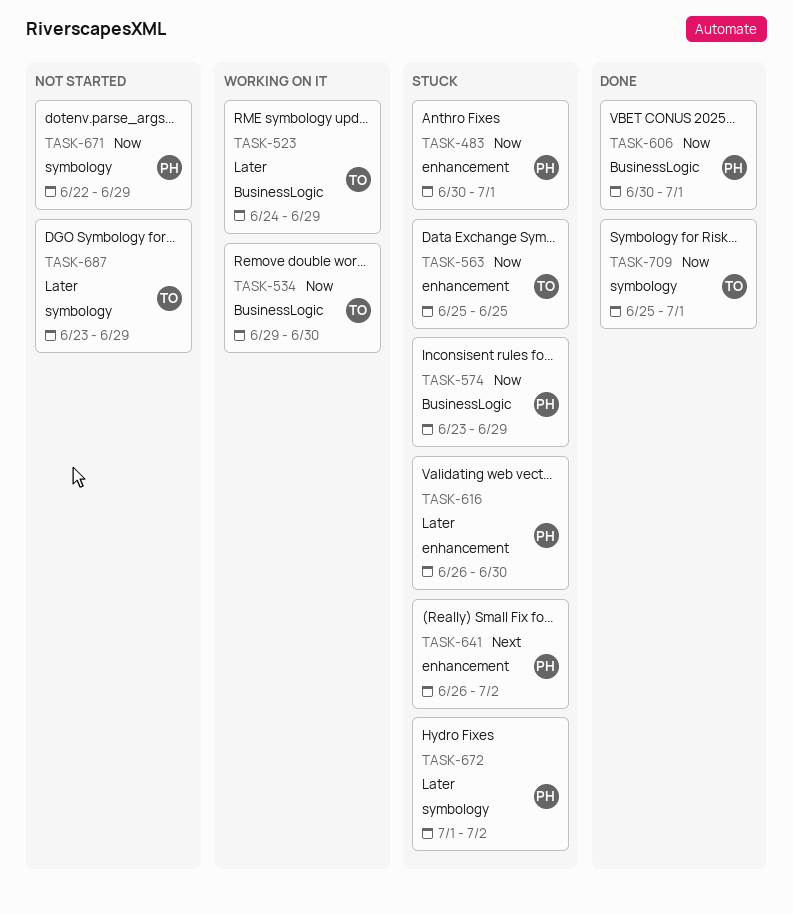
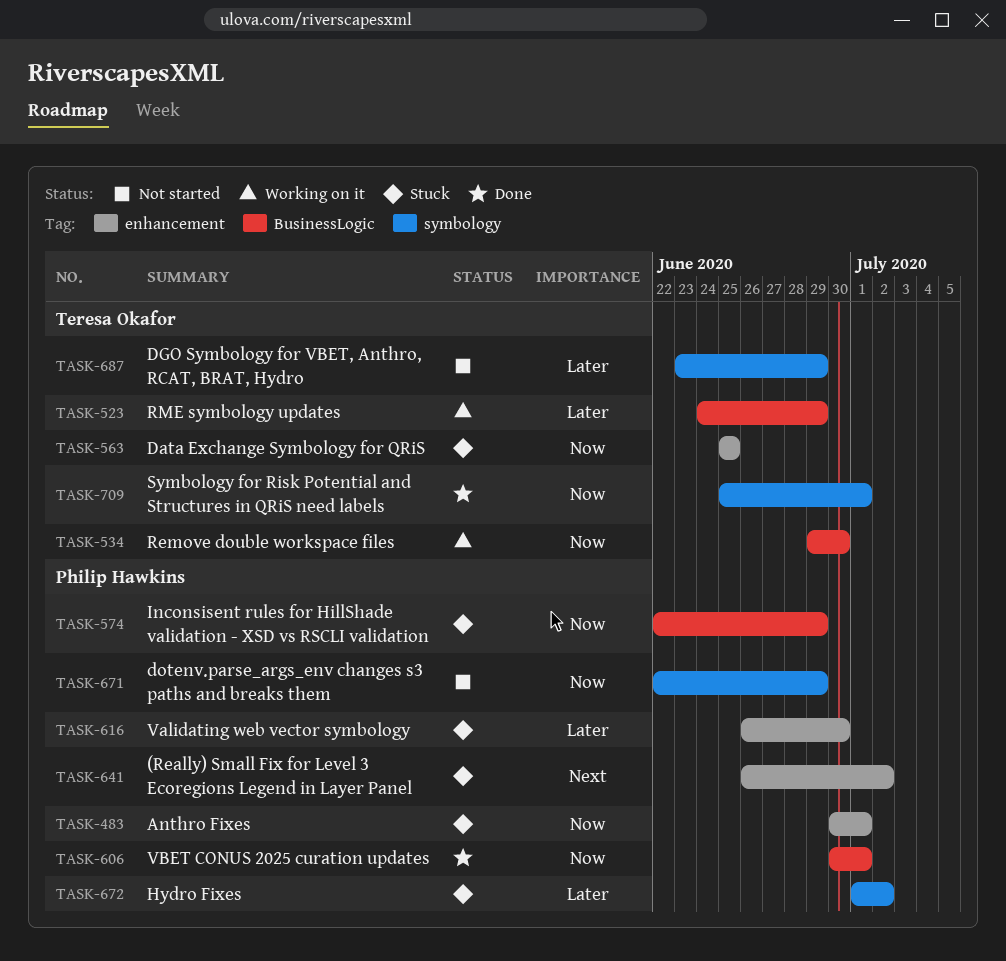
TASK-574, start: Jun 23 -> Jun 22

